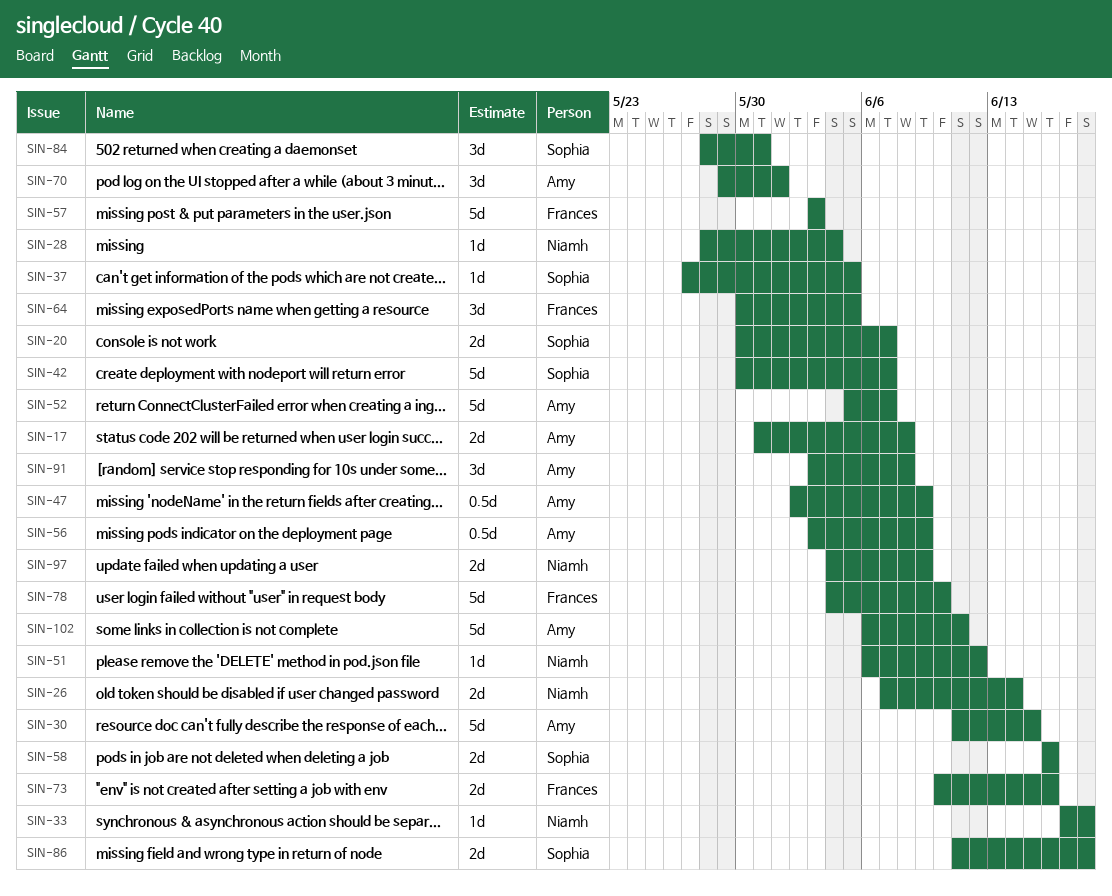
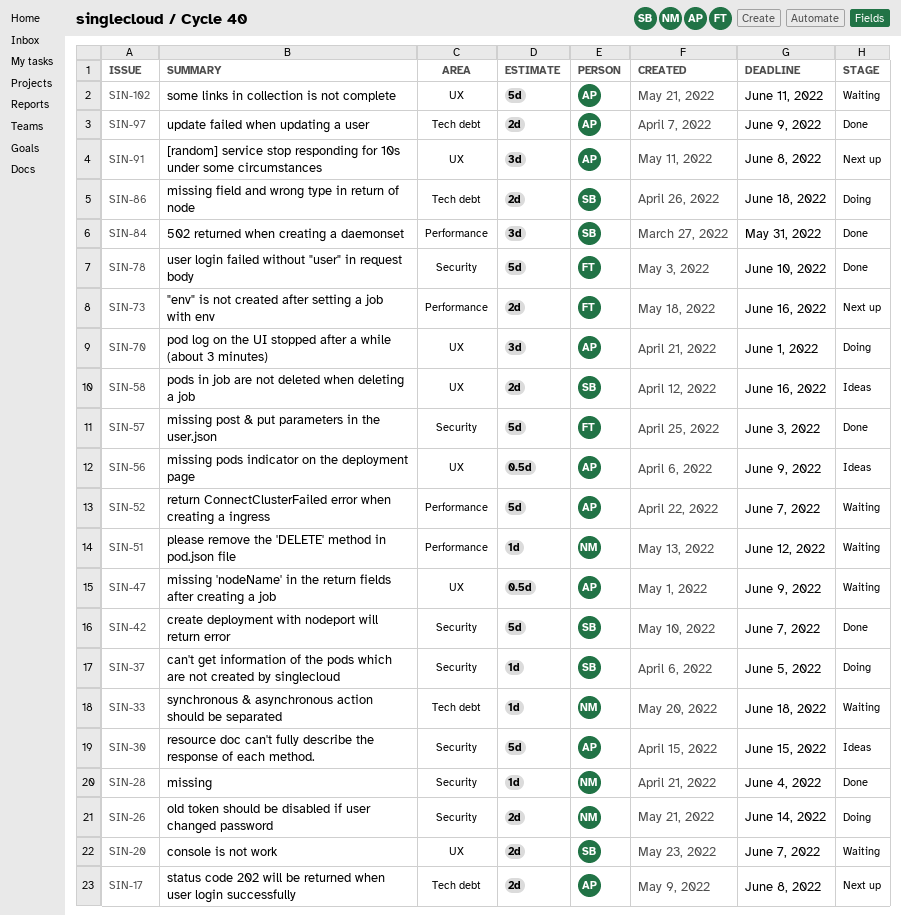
SIN-64: present -> none
SIN-97, owner: Niamh -> Amy

